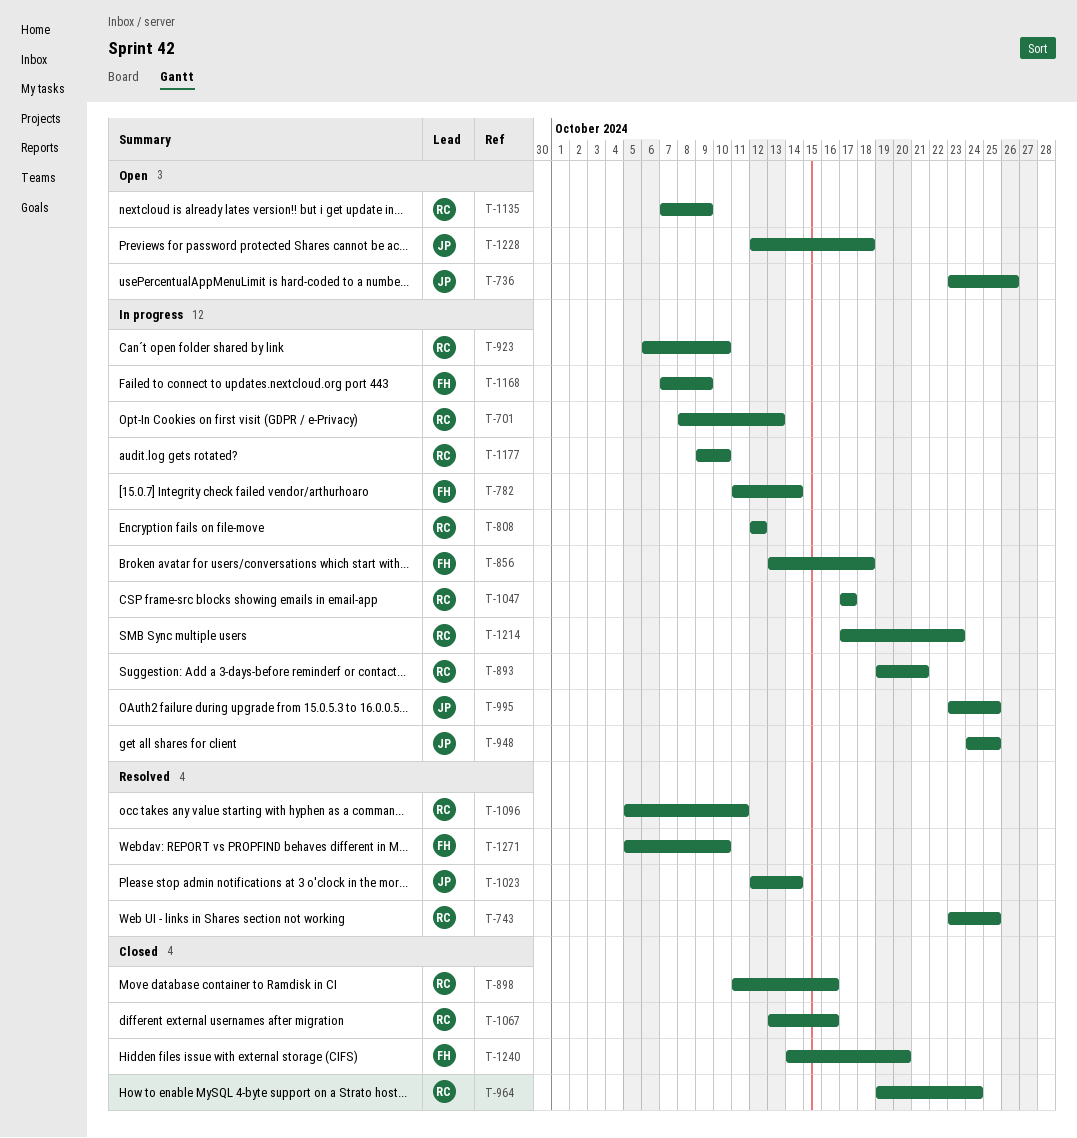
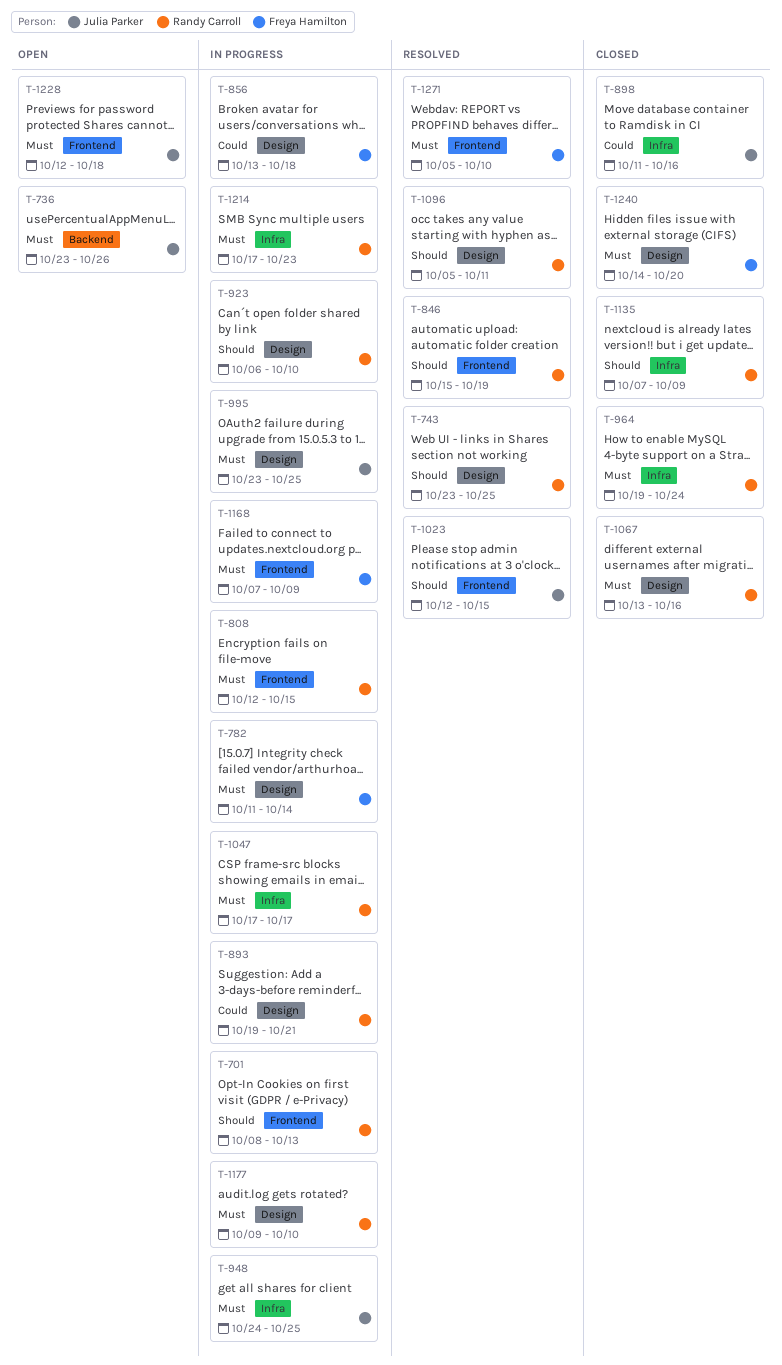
T-808, due: Oct 12 -> Oct 15
T-846: none -> present
T-898, owner: Randy Carroll -> Julia Parker
T-1023, due: Oct 14 -> Oct 15
T-1135, status: Open -> Closed

